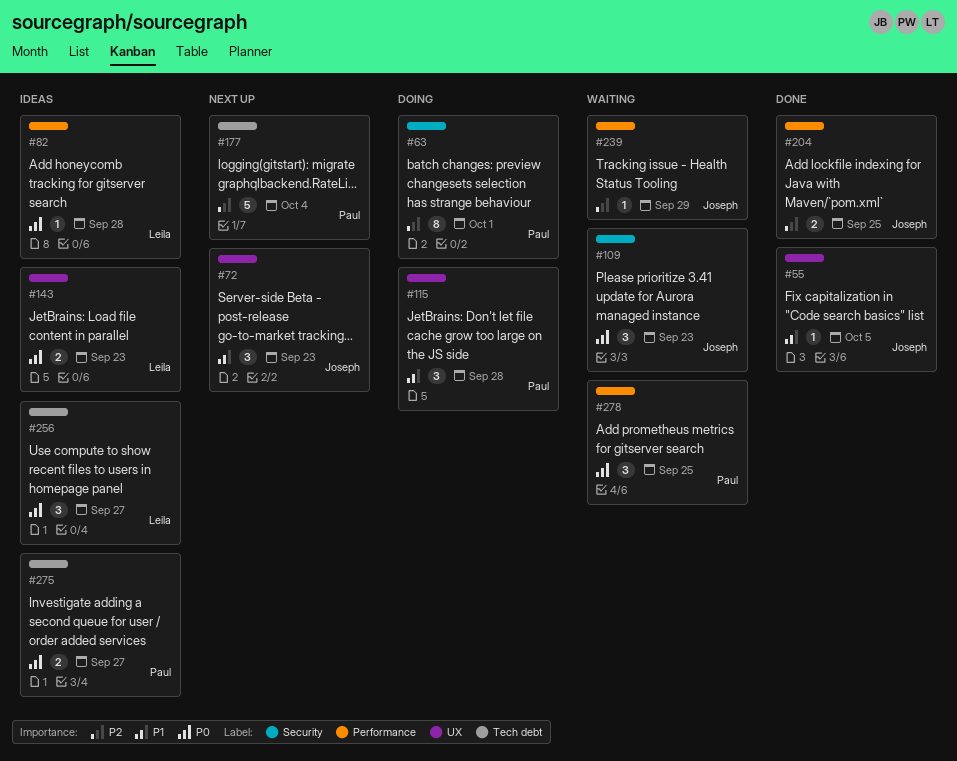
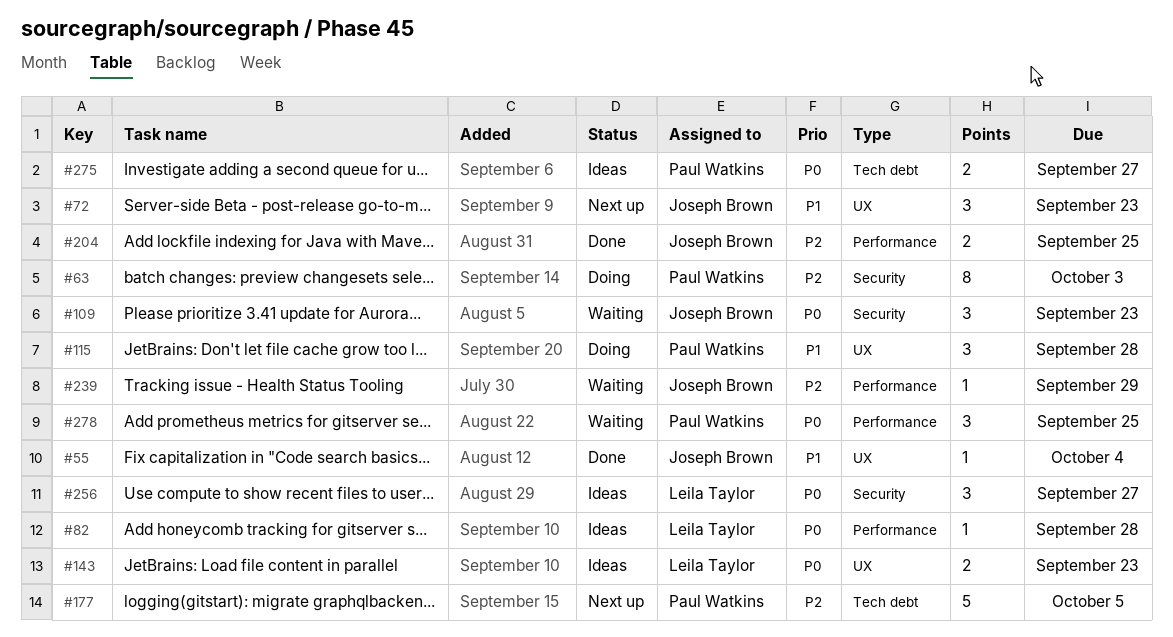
#55, due: Oct 5 -> Oct 4
#63, due: Oct 1 -> Oct 3
#177, due: Oct 4 -> Oct 5
#256, label: Tech debt -> Security

